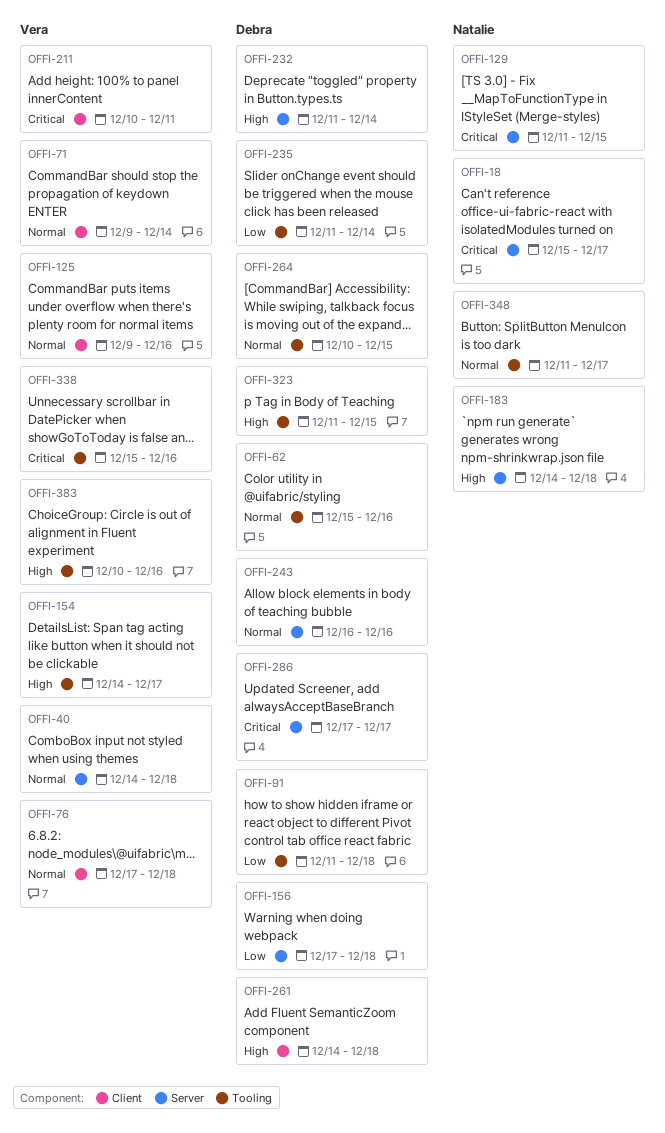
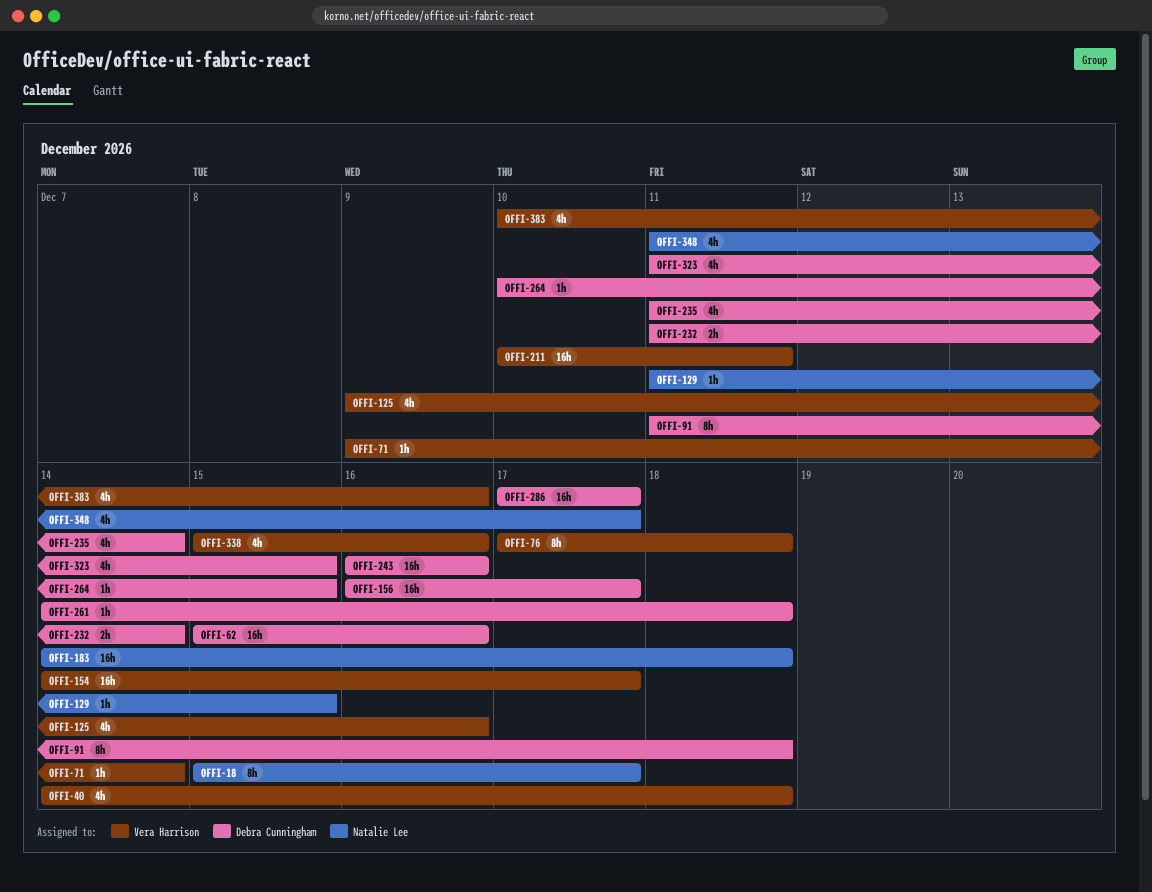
OFFI-156, start: Dec 17 -> Dec 16
OFFI-156, due: Dec 18 -> Dec 17

